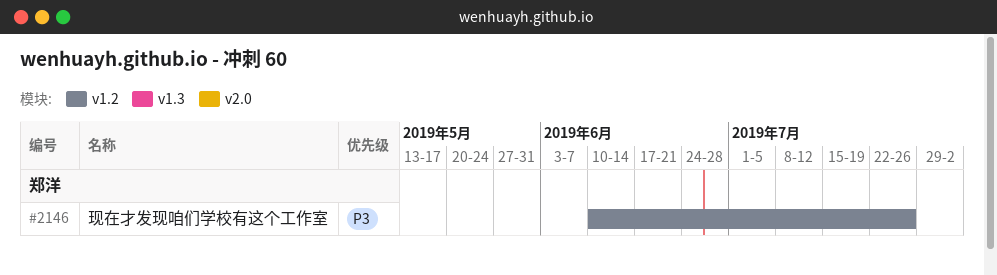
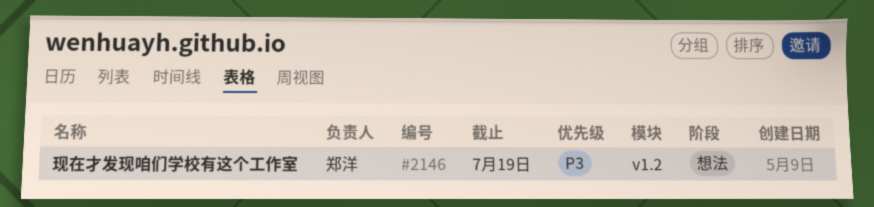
#2146, due: Jul 26 -> Jul 19

